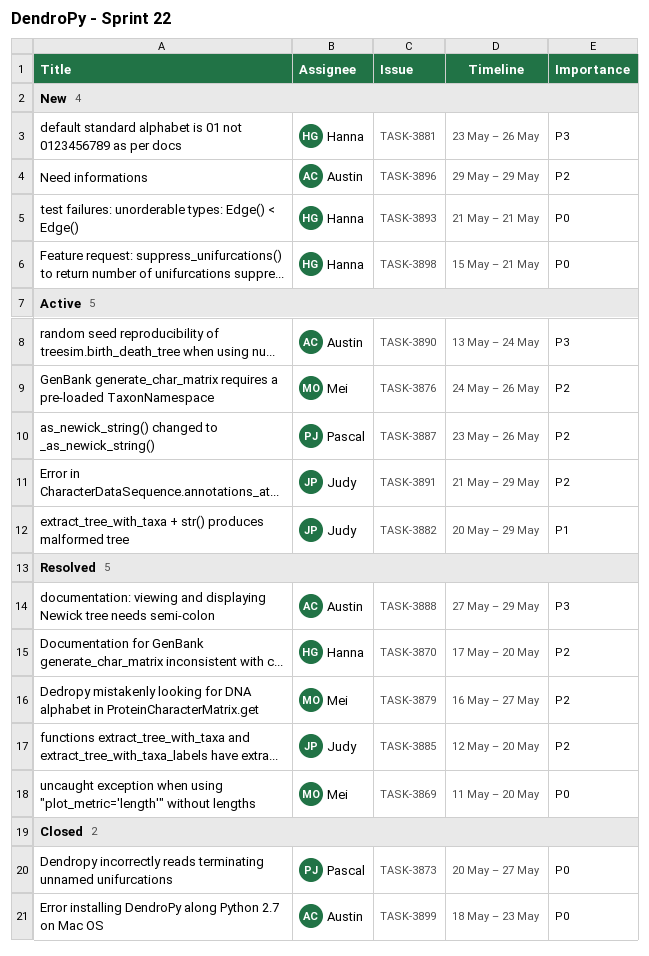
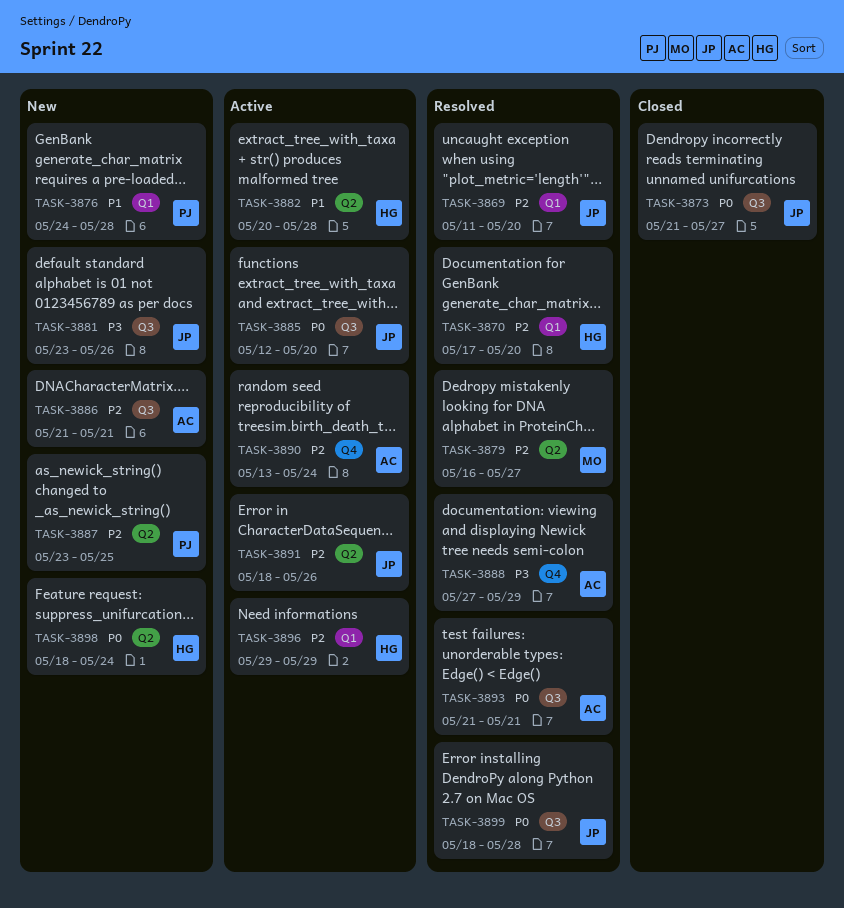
TASK-3869, owner: Mei -> Judy
TASK-3869, priority: P0 -> P2
TASK-3873, owner: Pascal -> Judy
TASK-3873, start: May 20 -> May 21
TASK-3876, status: Active -> New
TASK-3876, owner: Mei -> Pascal
TASK-3876, priority: P2 -> P1
TASK-3876, due: May 26 -> May 28
TASK-3881, owner: Hanna -> Judy
TASK-3882, owner: Judy -> Hanna
TASK-3882, due: May 29 -> May 28
TASK-3885, status: Resolved -> Active
TASK-3885, priority: P2 -> P0
TASK-3886: none -> present
TASK-3887, status: Active -> New
TASK-3887, due: May 26 -> May 25
TASK-3890, priority: P3 -> P2
TASK-3891, start: May 21 -> May 18
TASK-3891, due: May 29 -> May 26
TASK-3893, status: New -> Resolved
TASK-3893, owner: Hanna -> Austin
TASK-3896, status: New -> Active
TASK-3896, owner: Austin -> Hanna
TASK-3898, start: May 15 -> May 18
TASK-3898, due: May 21 -> May 24
TASK-3899, status: Closed -> Resolved
TASK-3899, owner: Austin -> Judy
TASK-3899, due: May 23 -> May 28

